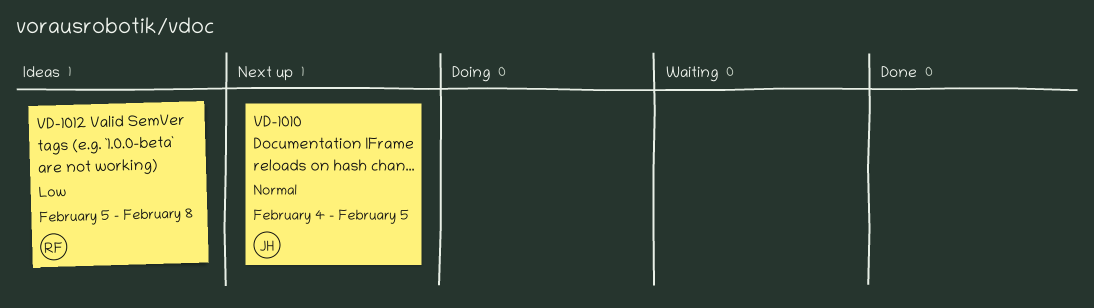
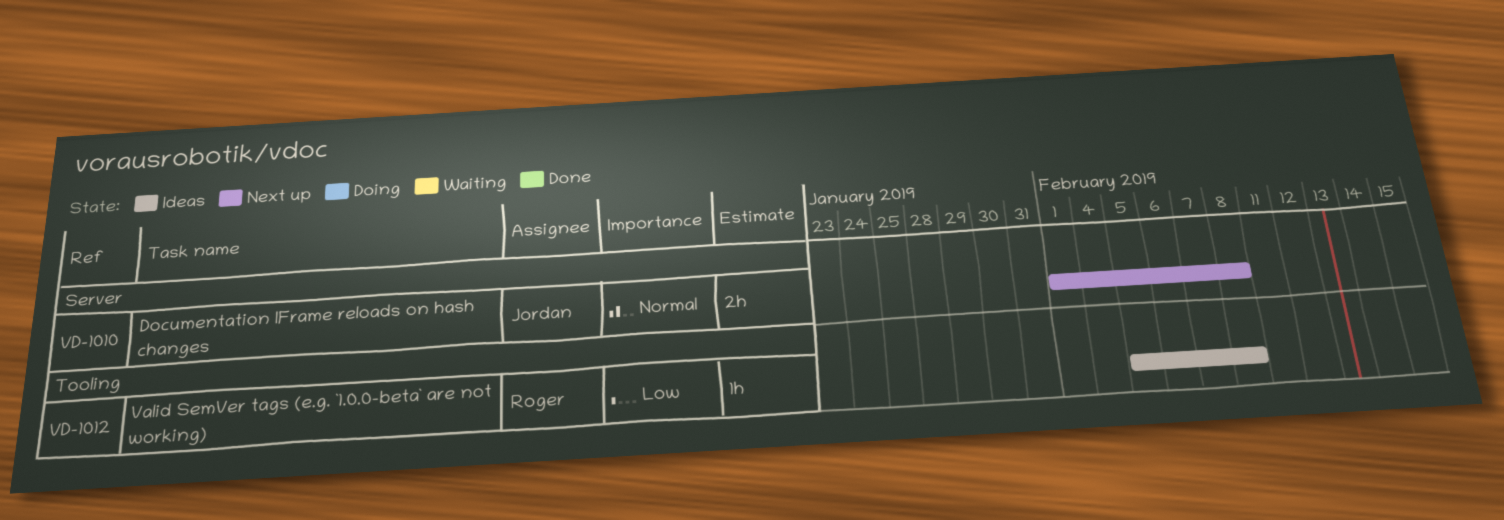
VD-1010, start: Feb 4 -> Feb 1
VD-1010, due: Feb 5 -> Feb 8

